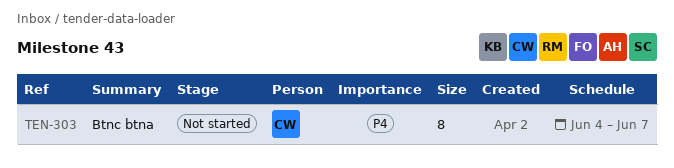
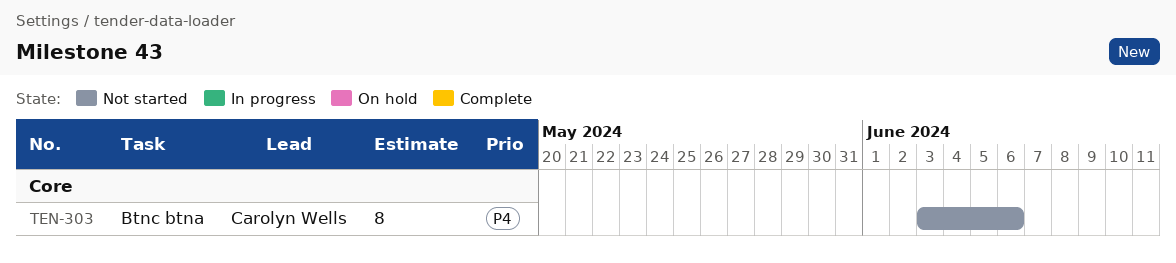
TEN-303, start: Jun 4 -> Jun 3
TEN-303, due: Jun 7 -> Jun 6

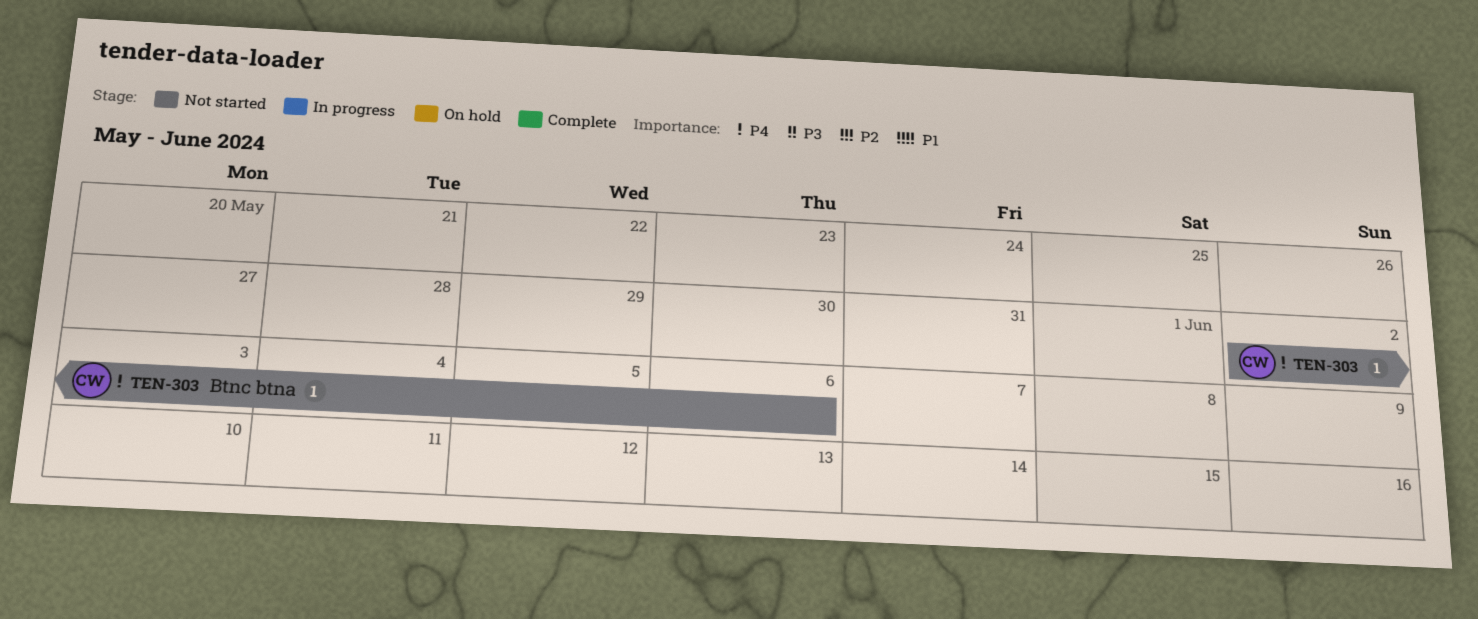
TEN-303, estimate: 8 -> 1
TEN-303, start: Jun 3 -> Jun 2

